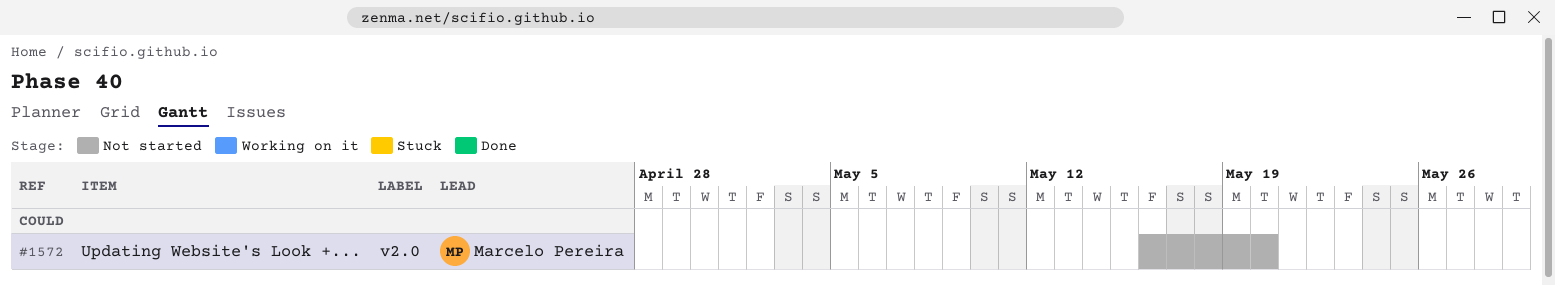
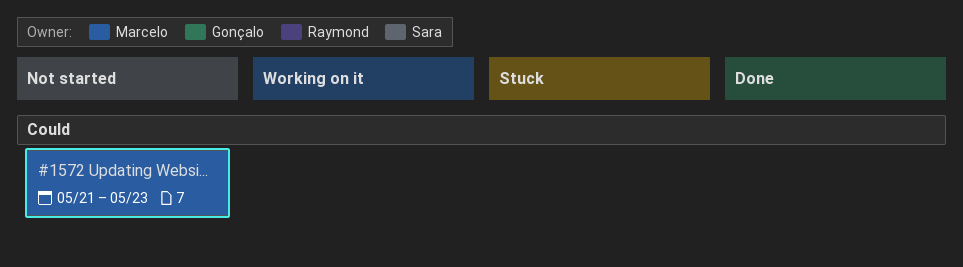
#1572, start: May 16 -> May 21
#1572, due: May 20 -> May 23

